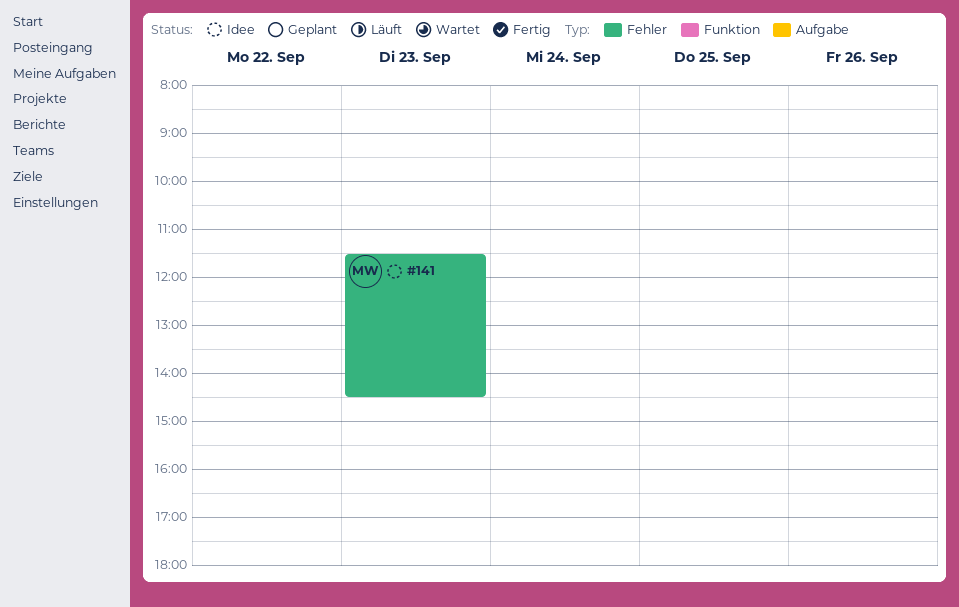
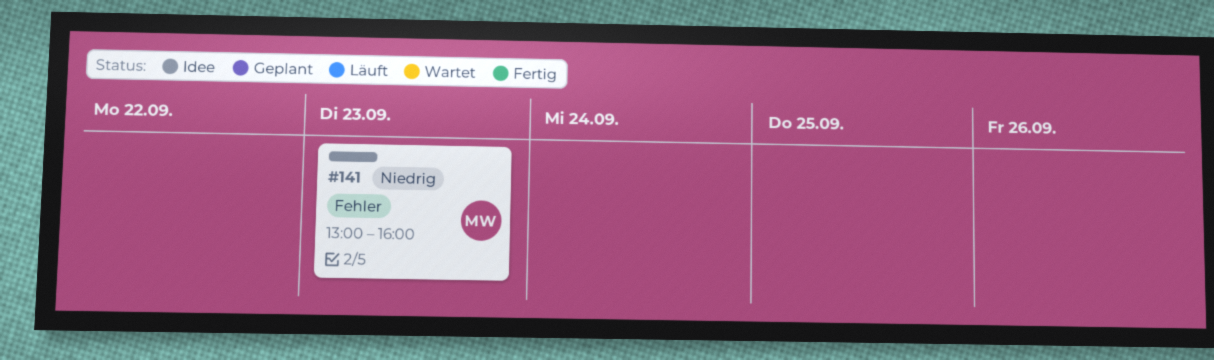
#141, begins: 11:30 -> 13:00
#141, ends: 14:30 -> 16:00

